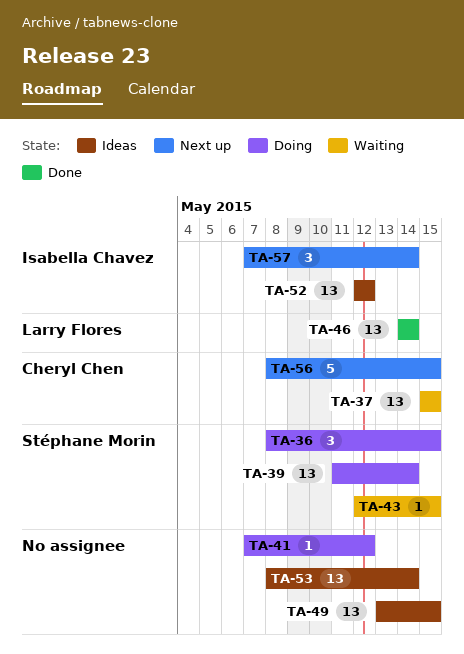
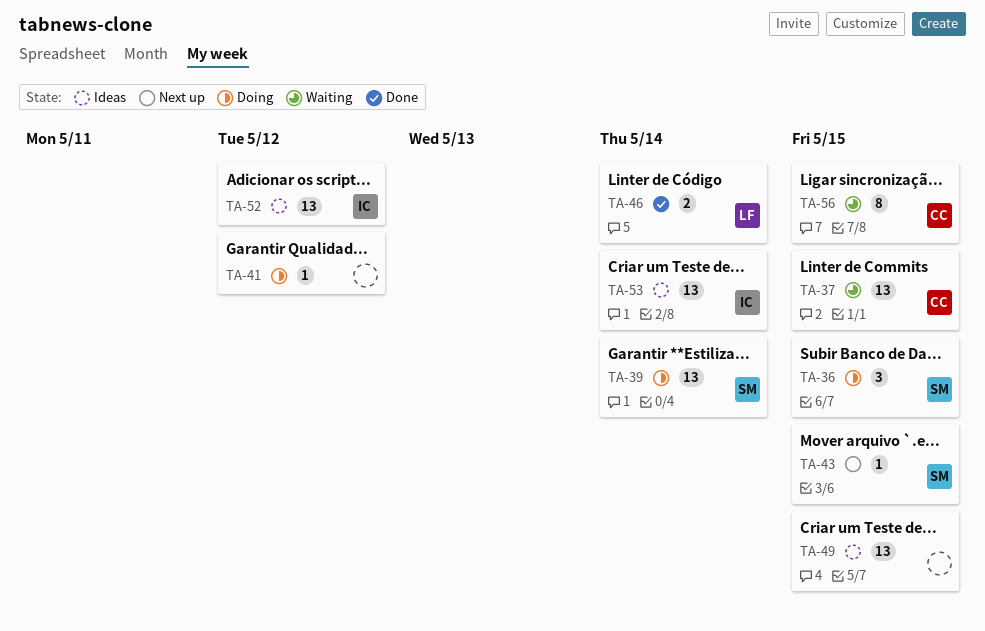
TA-43, status: Waiting -> Next up
TA-46, estimate: 13 -> 2
TA-53, owner: none -> Isabella Chavez
TA-56, status: Next up -> Waiting
TA-56, estimate: 5 -> 8
TA-57: present -> none

